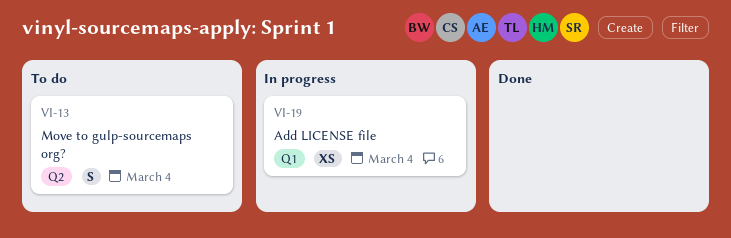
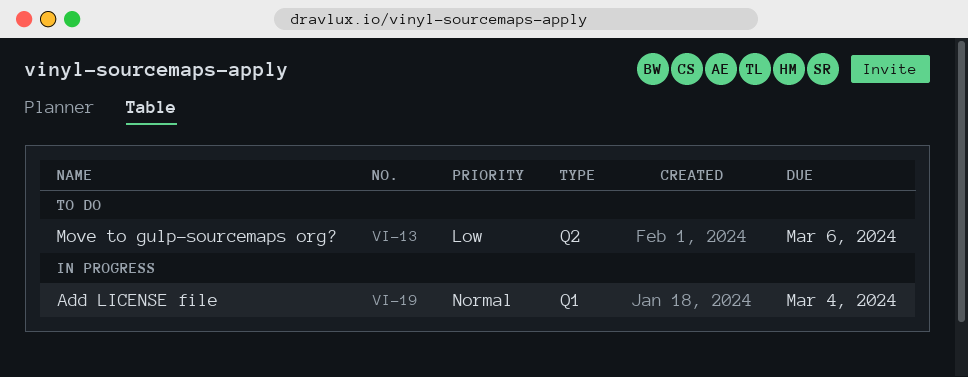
VI-13, due: Mar 4 -> Mar 6

